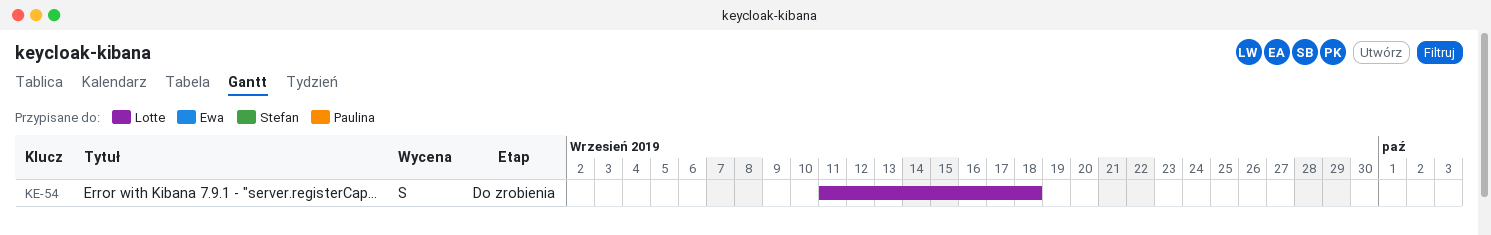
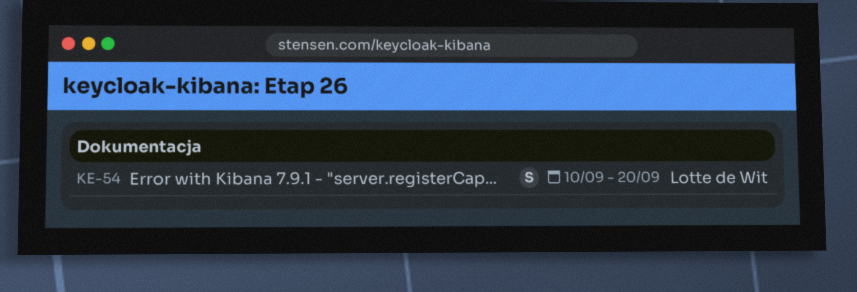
KE-54, start: Sep 11 -> Sep 10
KE-54, due: Sep 18 -> Sep 20

